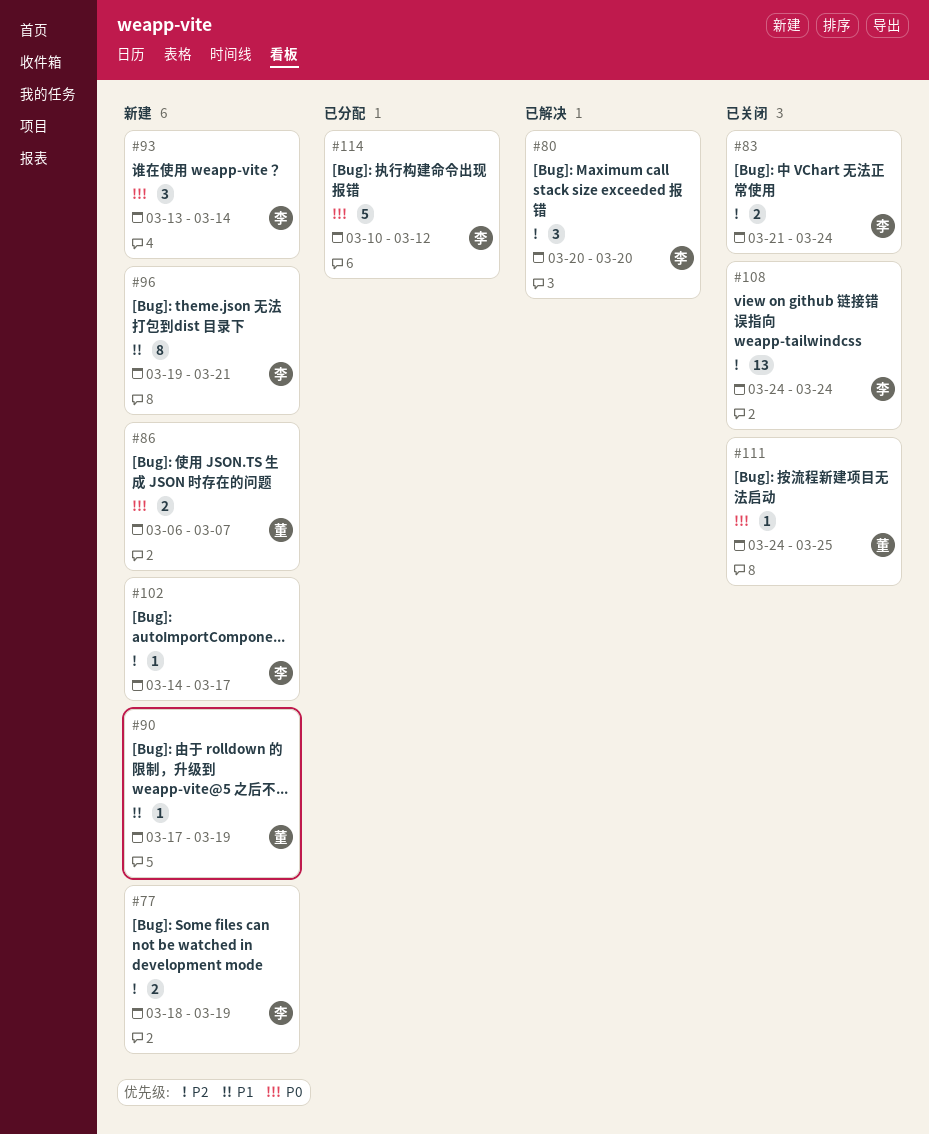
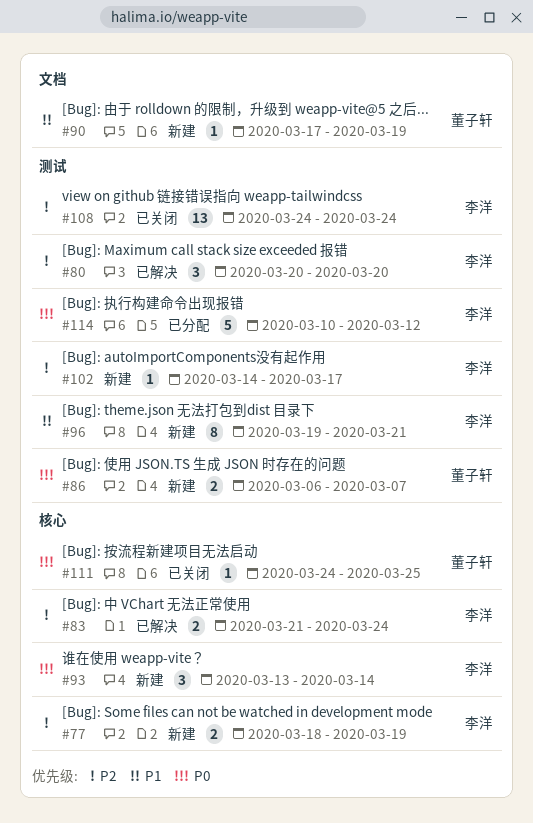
#83, status: 已关闭 -> 已解决

